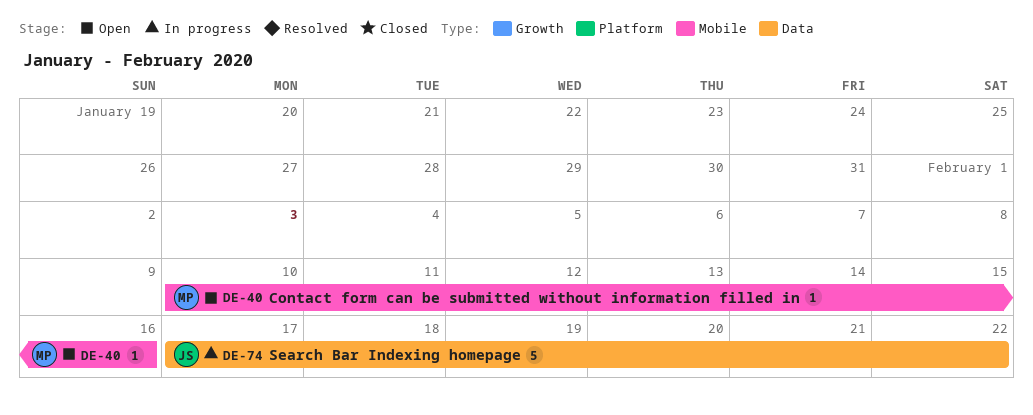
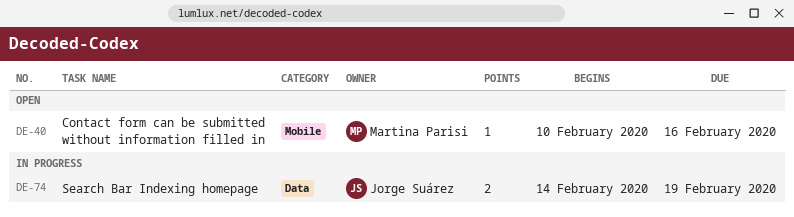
DE-74, estimate: 5 -> 2
DE-74, start: Feb 17 -> Feb 14
DE-74, due: Feb 22 -> Feb 19

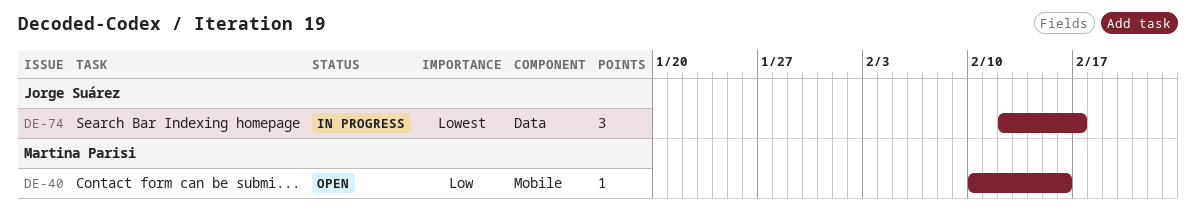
DE-74, estimate: 2 -> 3
DE-74, start: Feb 14 -> Feb 12
DE-74, due: Feb 19 -> Feb 17

